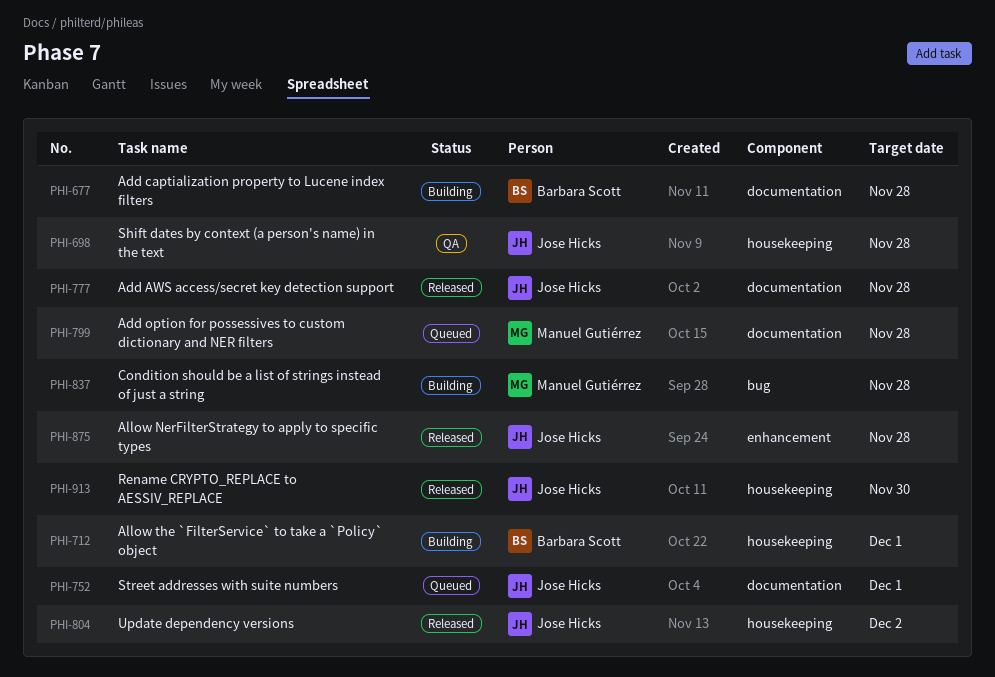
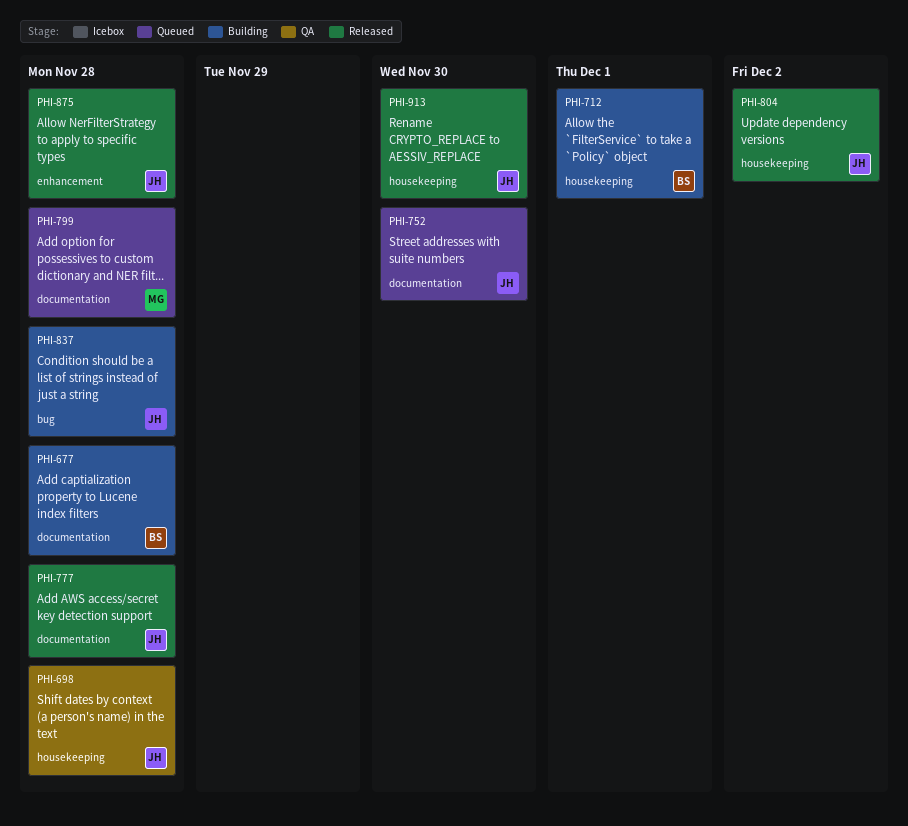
PHI-752, due: Dec 1 -> Nov 30
PHI-837, owner: Manuel Gutiérrez -> Jose Hicks

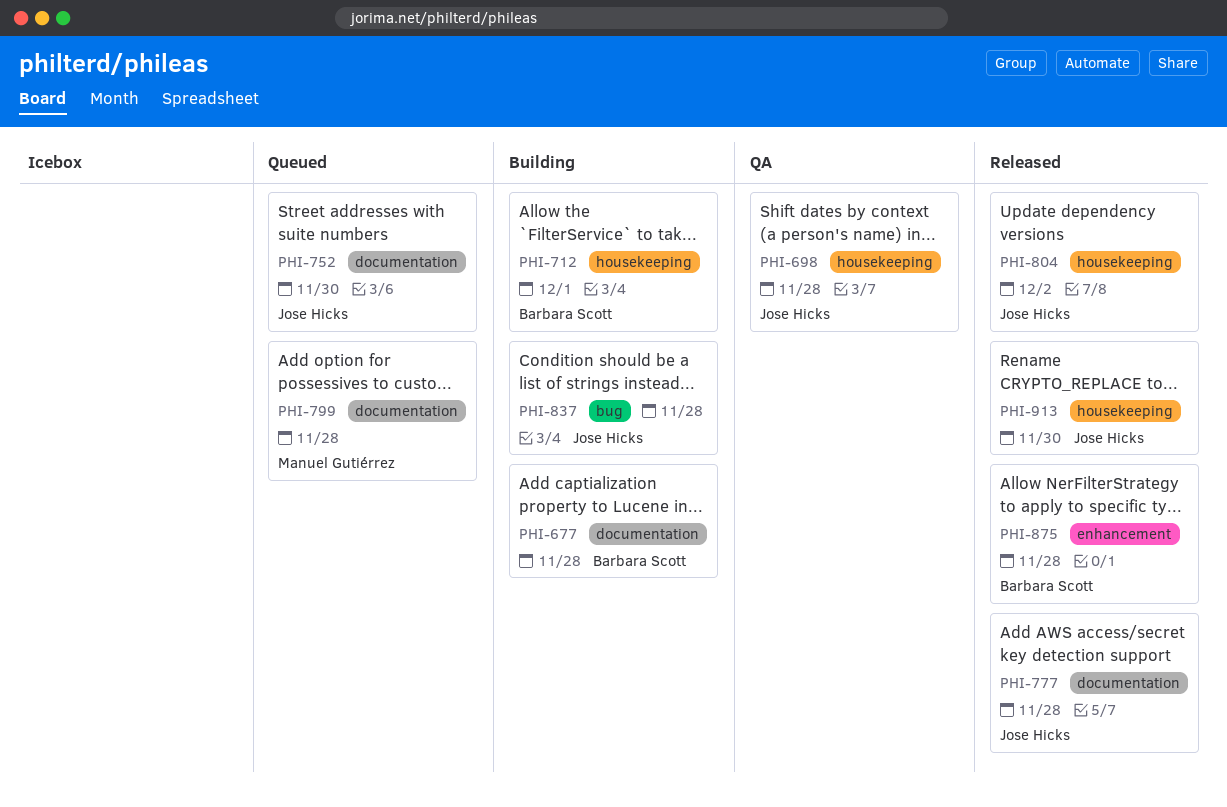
PHI-875, owner: Jose Hicks -> Barbara Scott

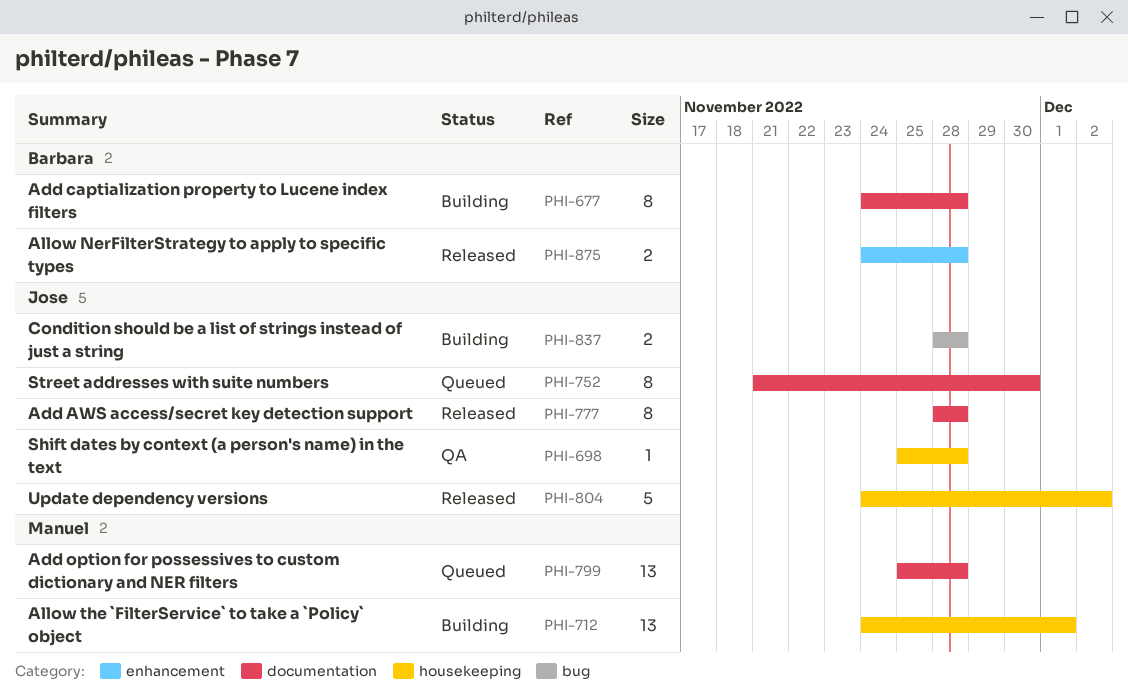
PHI-712, owner: Barbara Scott -> Manuel Gutiérrez
PHI-913: present -> none

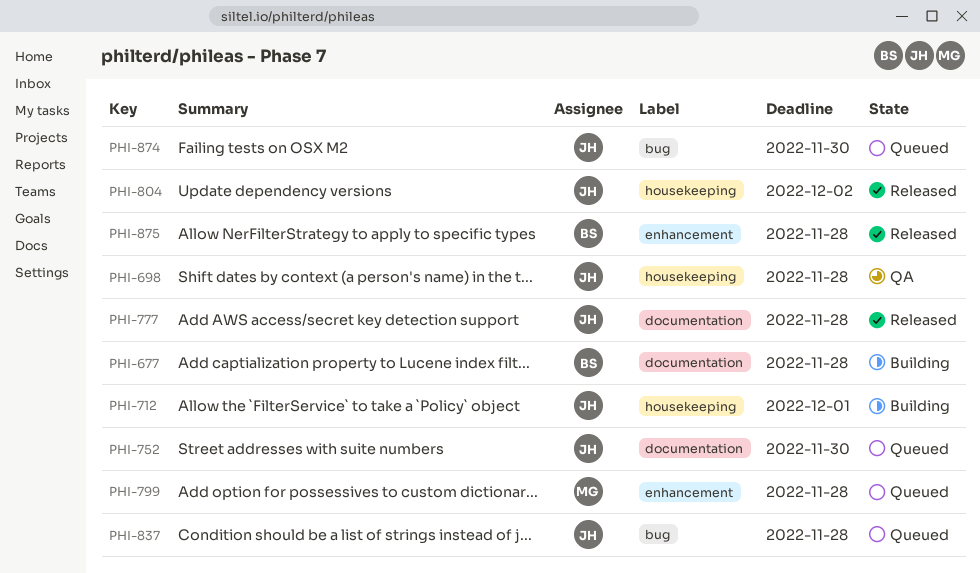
PHI-712, owner: Manuel -> Jose
PHI-799, label: documentation -> enhancement
PHI-837, status: Building -> Queued
PHI-874: none -> present

